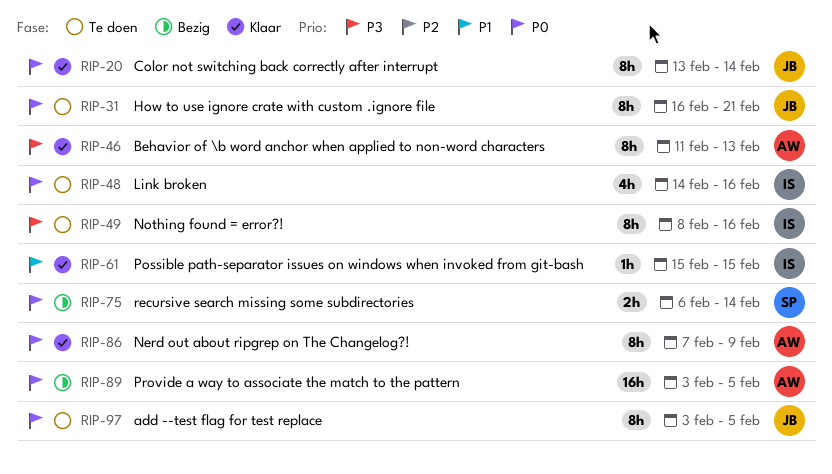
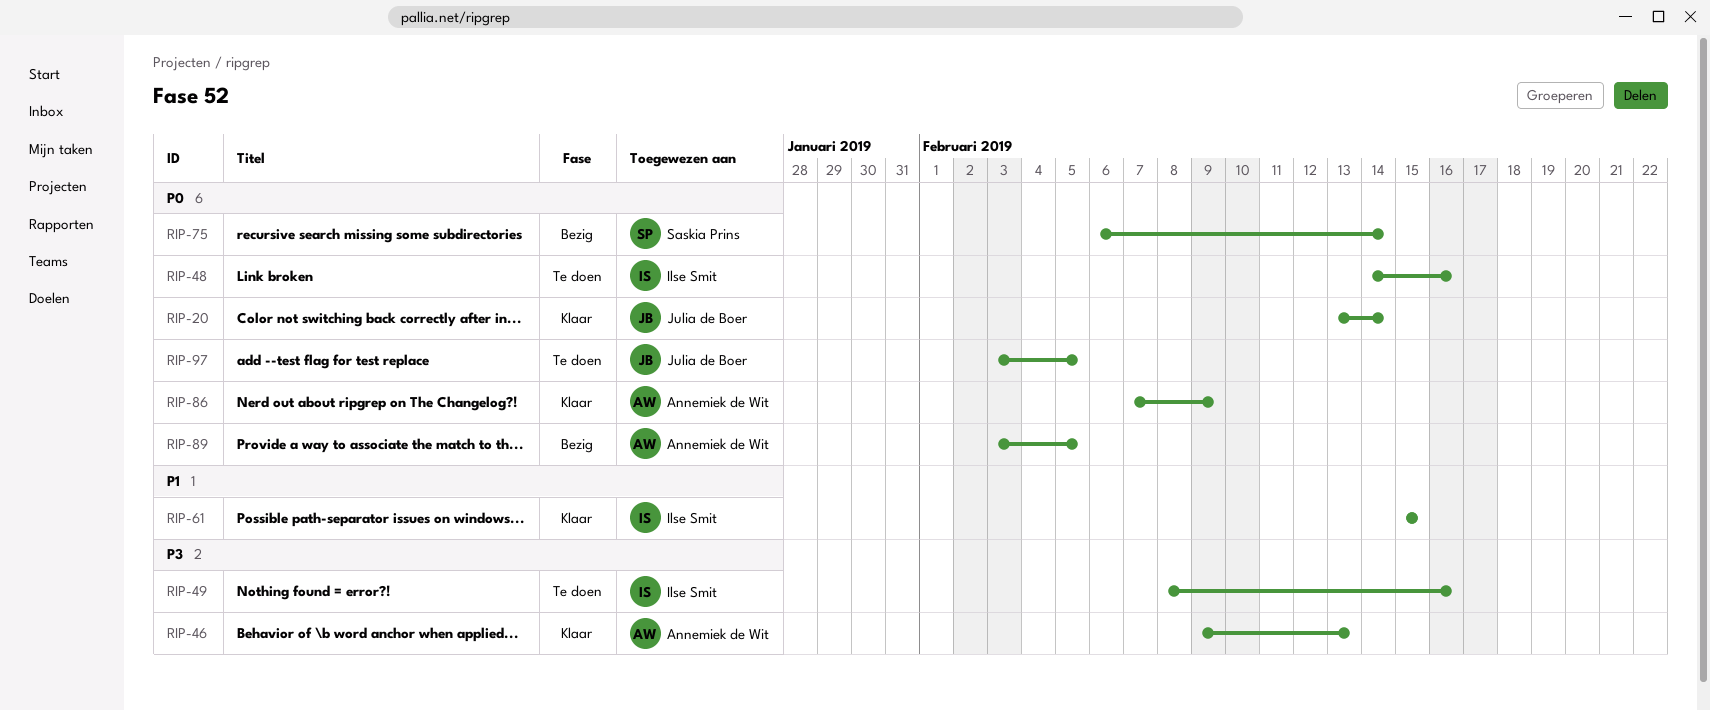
RIP-31: present -> none
RIP-46, start: Feb 11 -> Feb 9

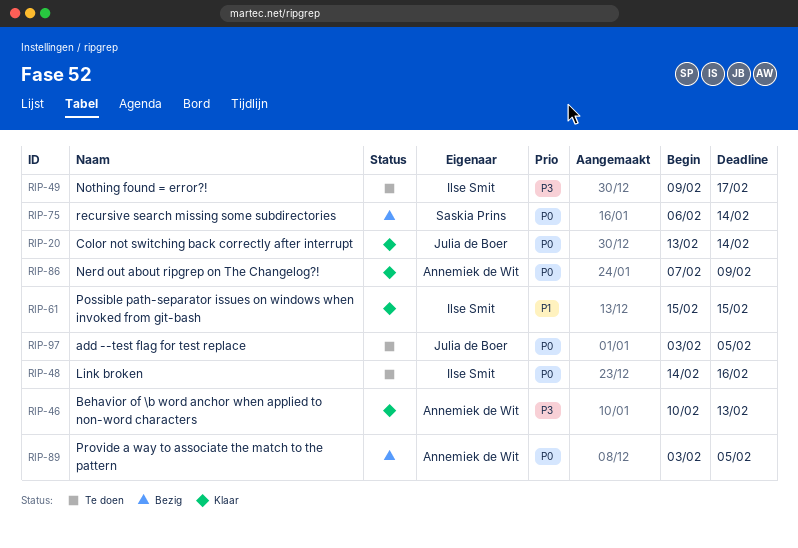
RIP-46, start: Feb 9 -> Feb 10
RIP-49, start: Feb 8 -> Feb 9
RIP-49, due: Feb 16 -> Feb 17

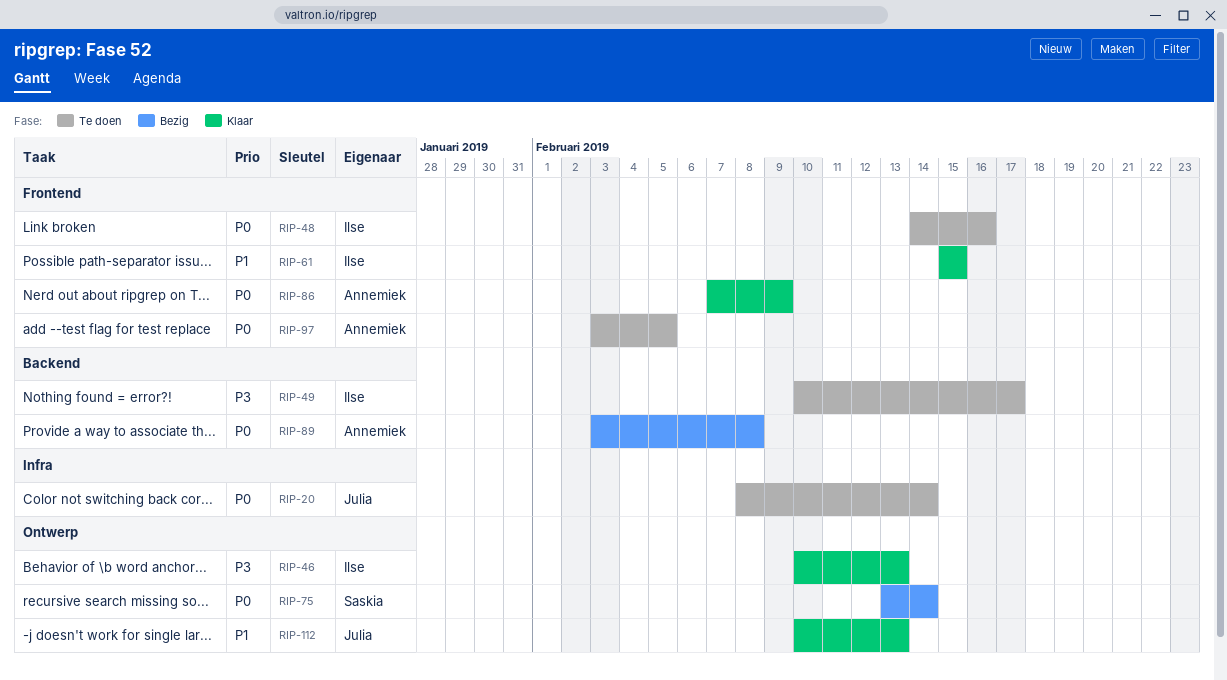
RIP-20, status: Klaar -> Te doen
RIP-20, start: Feb 13 -> Feb 8
RIP-46, owner: Annemiek de Wit -> Ilse Smit
RIP-49, start: Feb 9 -> Feb 10
RIP-75, start: Feb 6 -> Feb 13
RIP-89, due: Feb 5 -> Feb 8
RIP-97, owner: Julia de Boer -> Annemiek de Wit
RIP-112: none -> present

